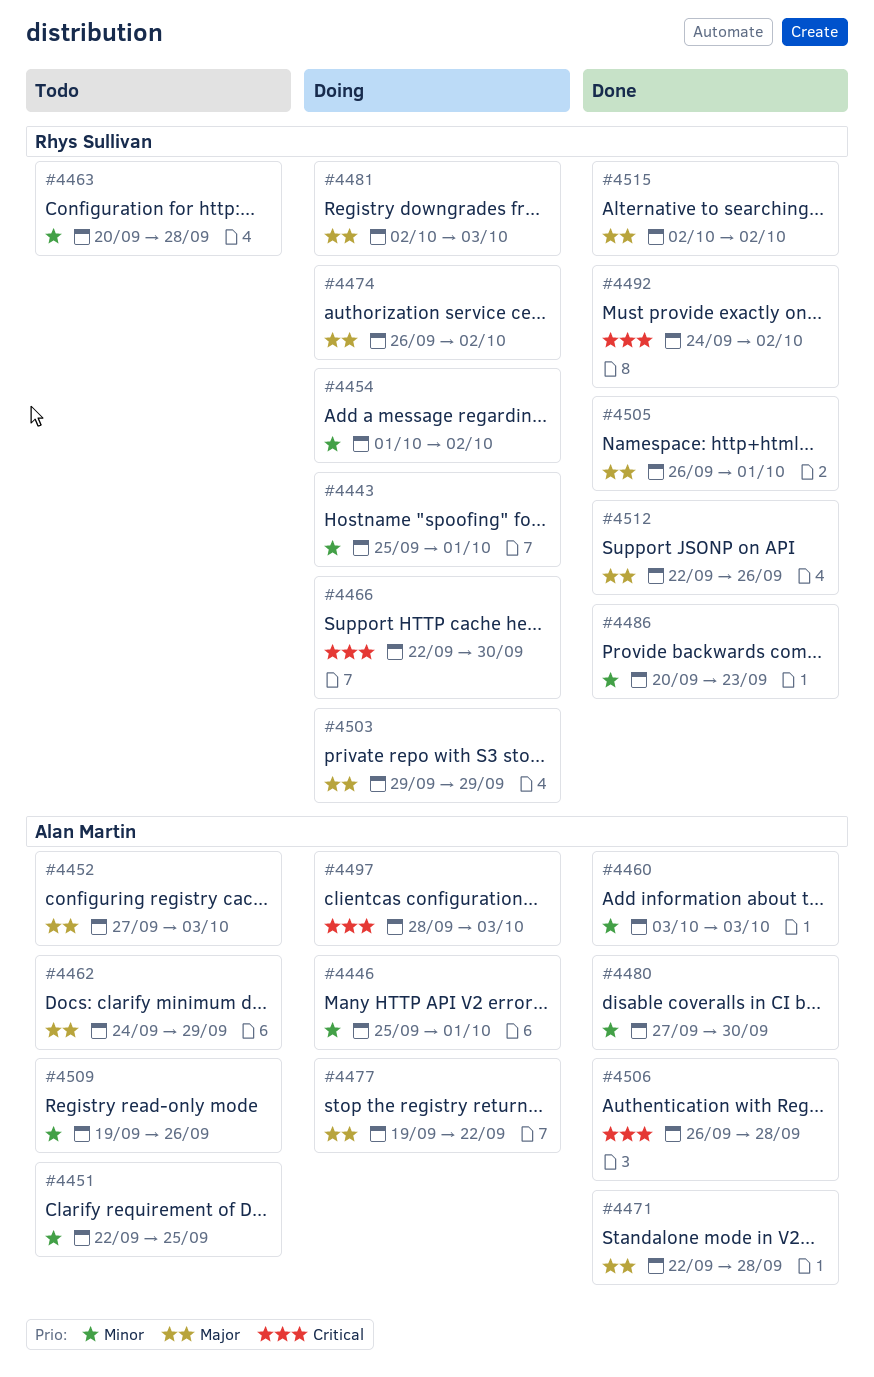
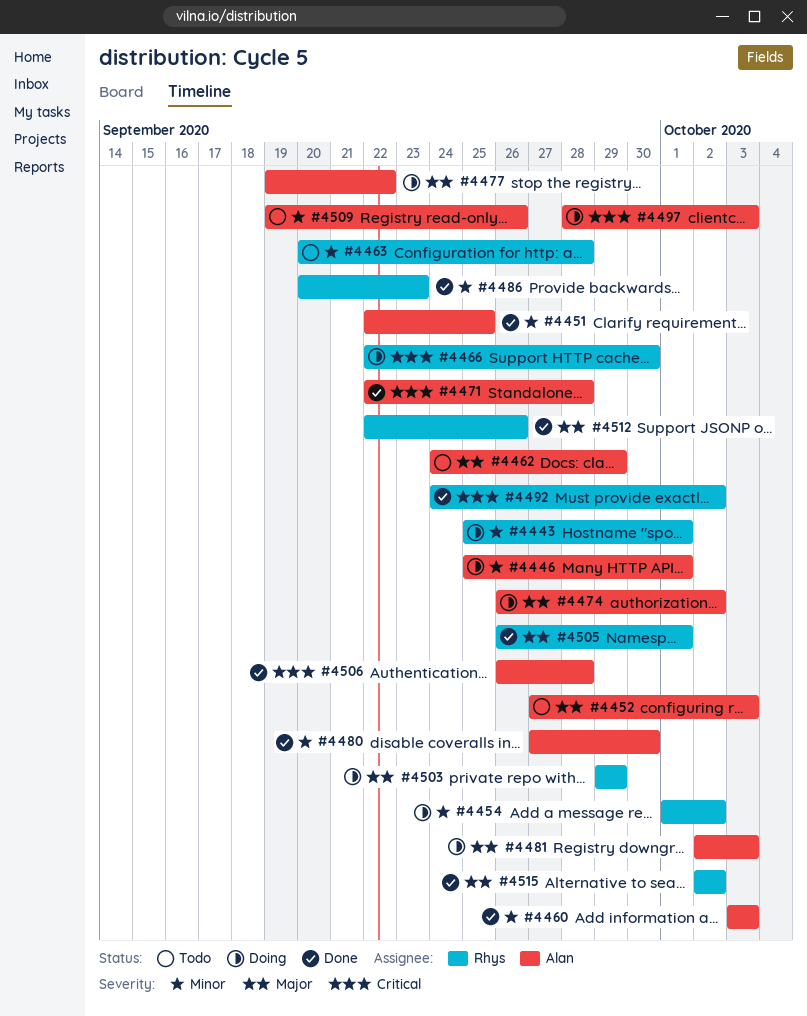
#4451, status: Todo -> Done
#4471, priority: Major -> Critical
#4474, owner: Rhys Sullivan -> Alan Martin
#4481, owner: Rhys Sullivan -> Alan Martin

